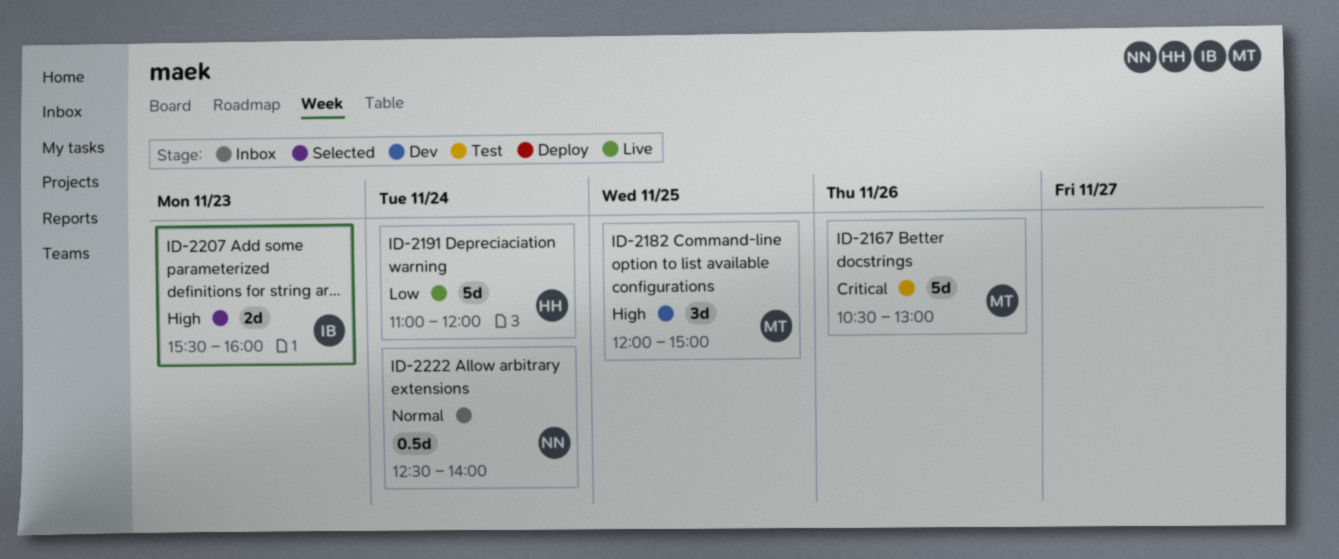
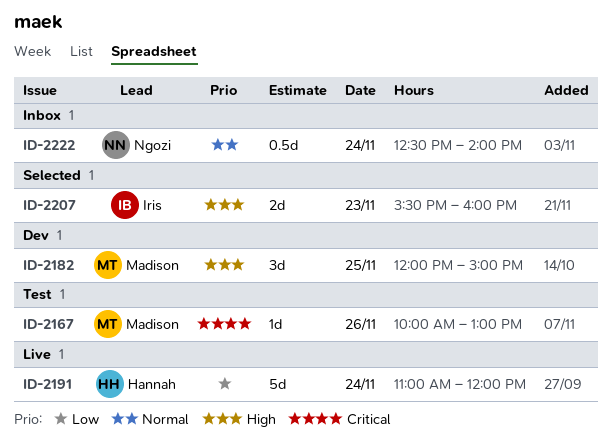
ID-2167, estimate: 5d -> 1d
ID-2167, begins: 10:30 -> 10:00

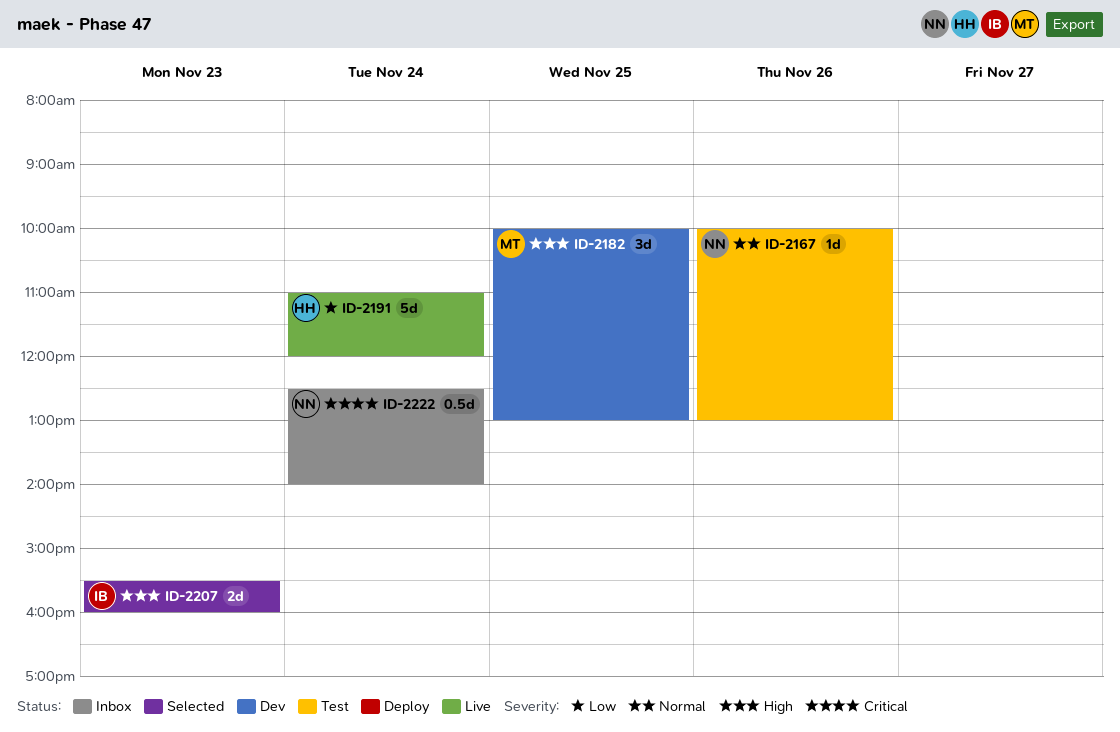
ID-2167, owner: Madison -> Ngozi
ID-2167, priority: Critical -> Normal
ID-2182, begins: 12:00 -> 10:00
ID-2182, ends: 15:00 -> 13:00
ID-2222, priority: Normal -> Critical

